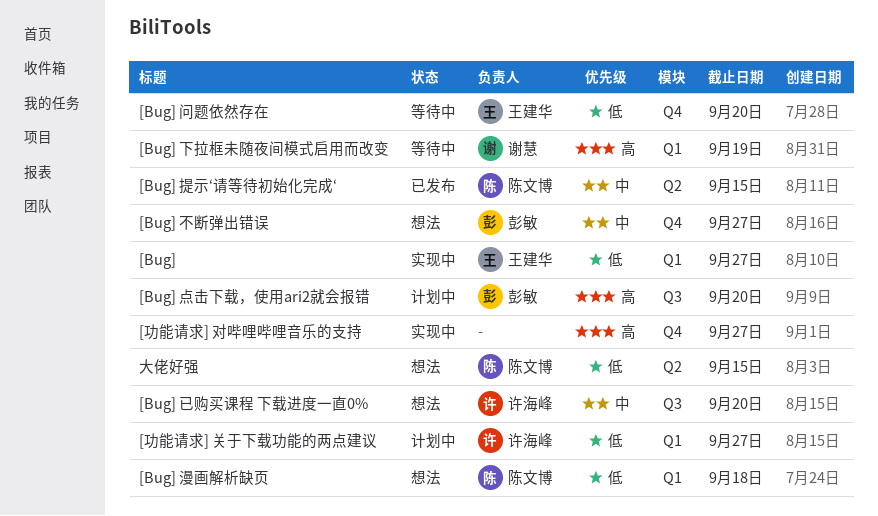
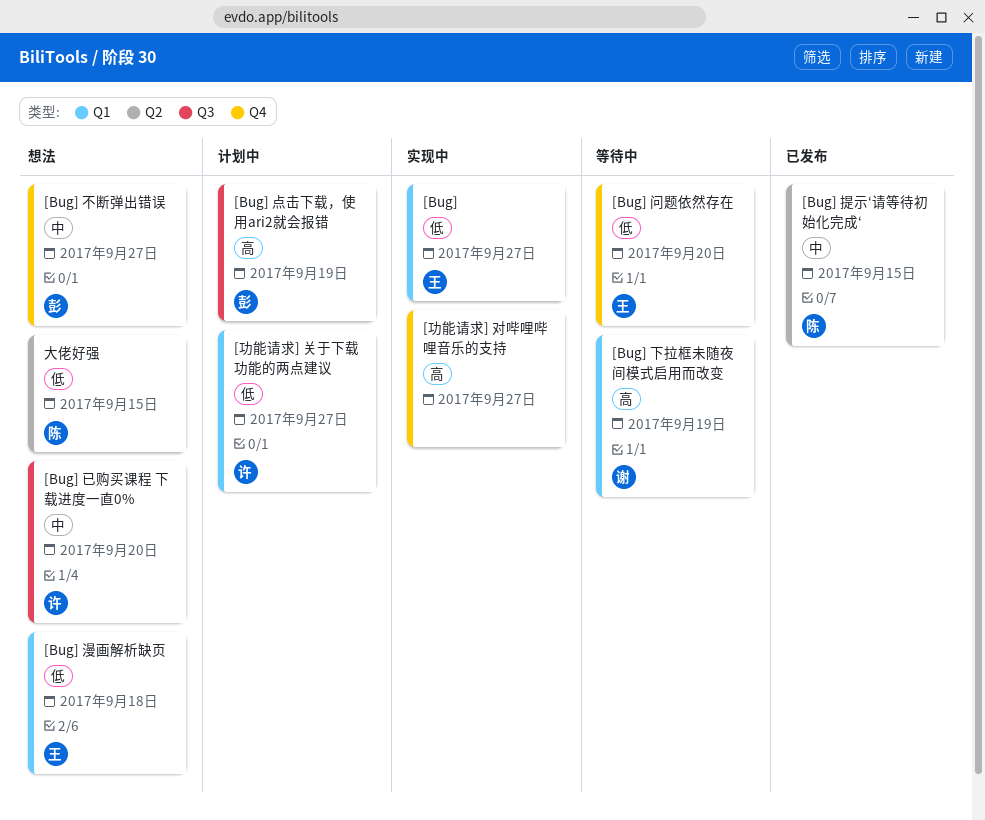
[Bug] 漫画解析缺页, owner: 陈文博 -> 王建华
[Bug] 点击下载，使用ari2就会报错, due: Sep 20 -> Sep 19

